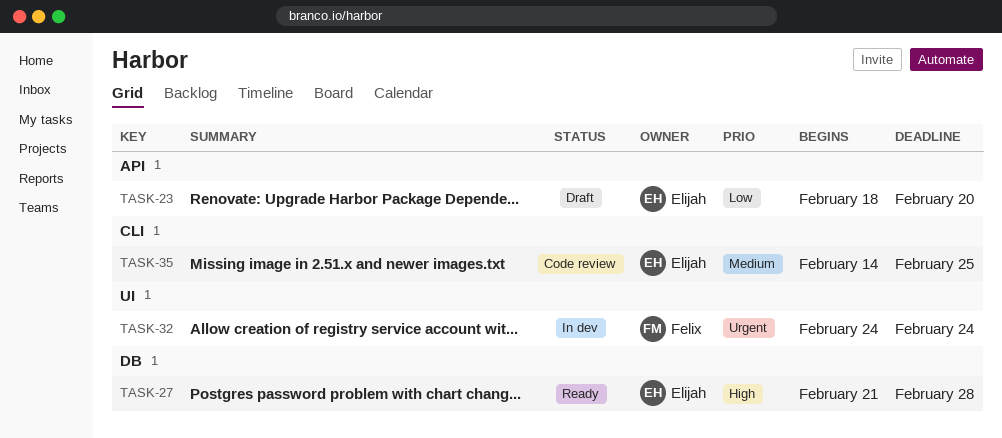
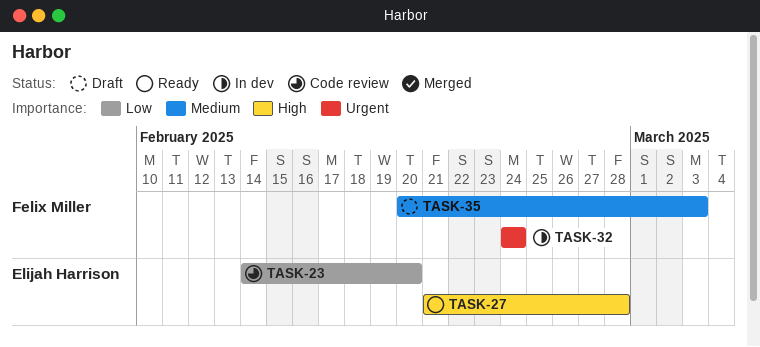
TASK-23, status: Draft -> Code review
TASK-23, start: Feb 18 -> Feb 14
TASK-35, status: Code review -> Draft
TASK-35, owner: Elijah Harrison -> Felix Miller
TASK-35, start: Feb 14 -> Feb 20
TASK-35, due: Feb 25 -> Mar 3

